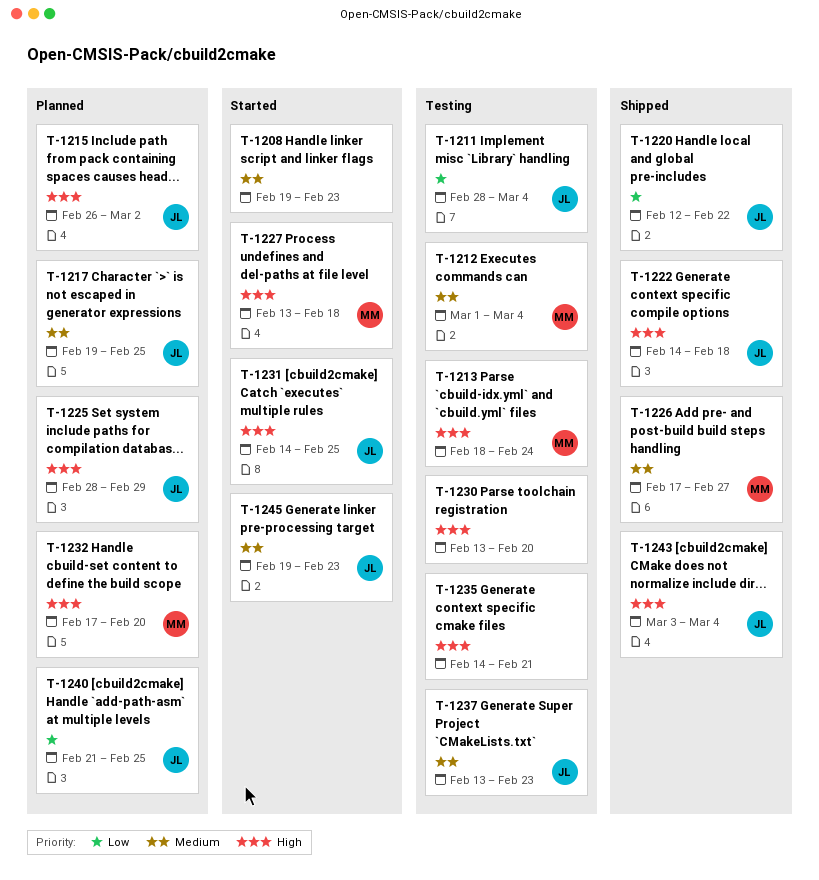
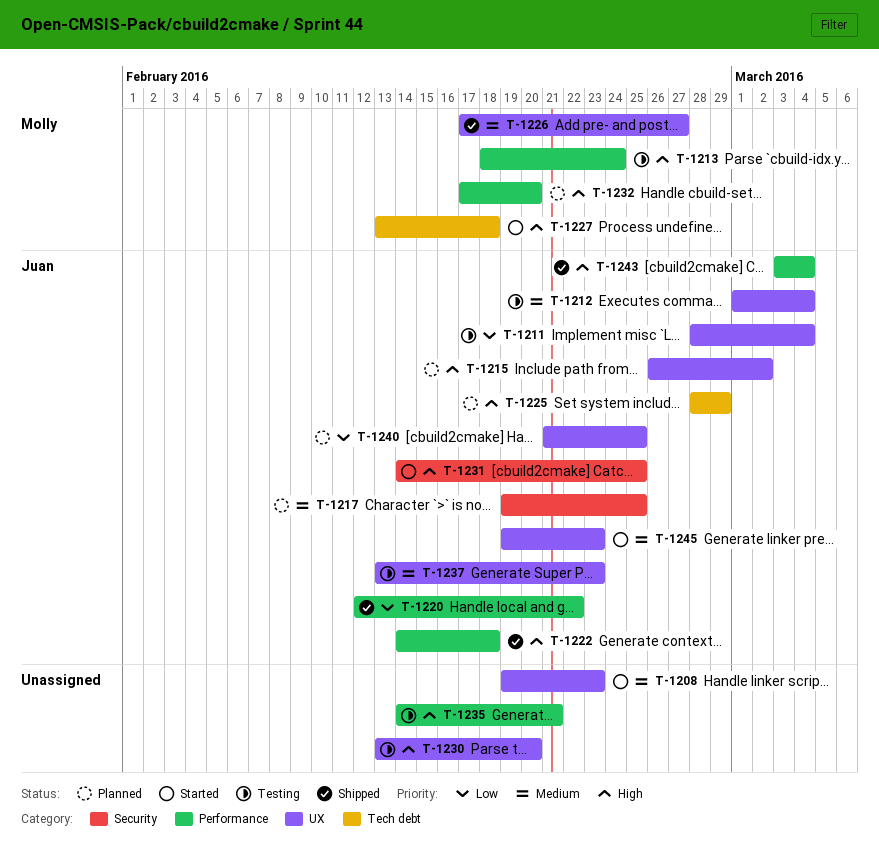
T-1212, owner: Molly -> Juan

